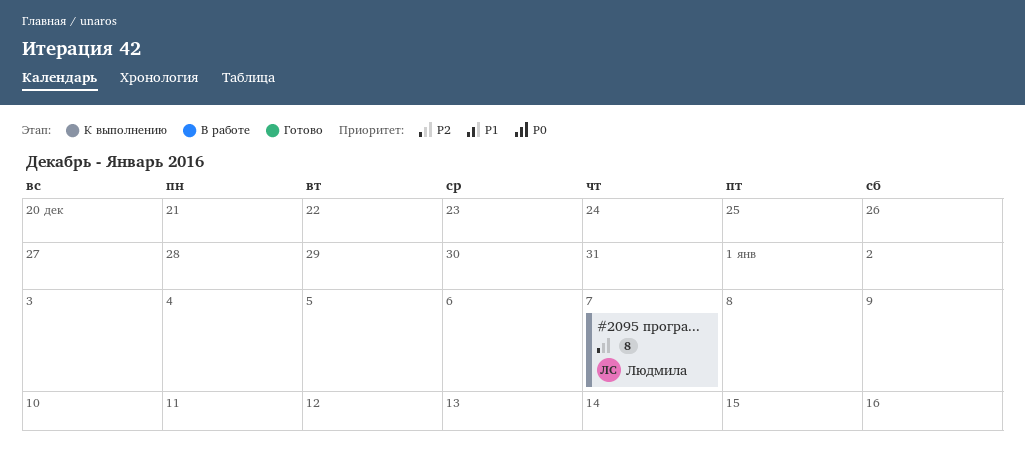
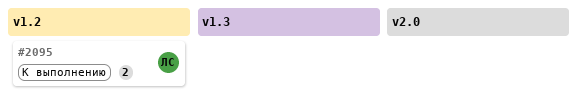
#2095, estimate: 8 -> 2

